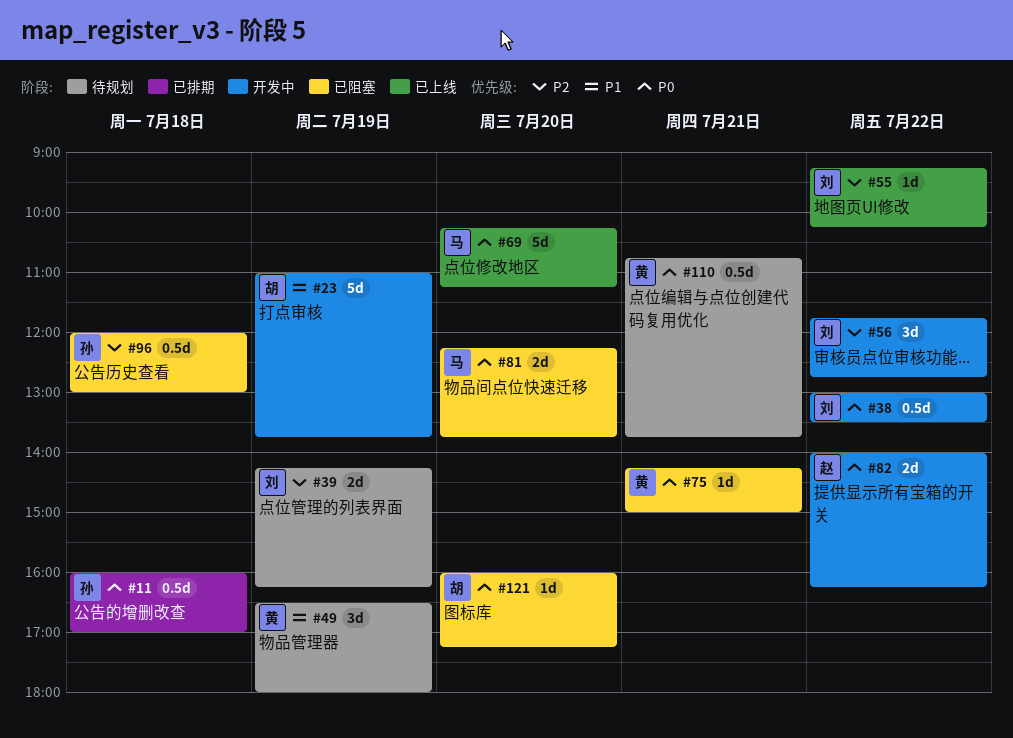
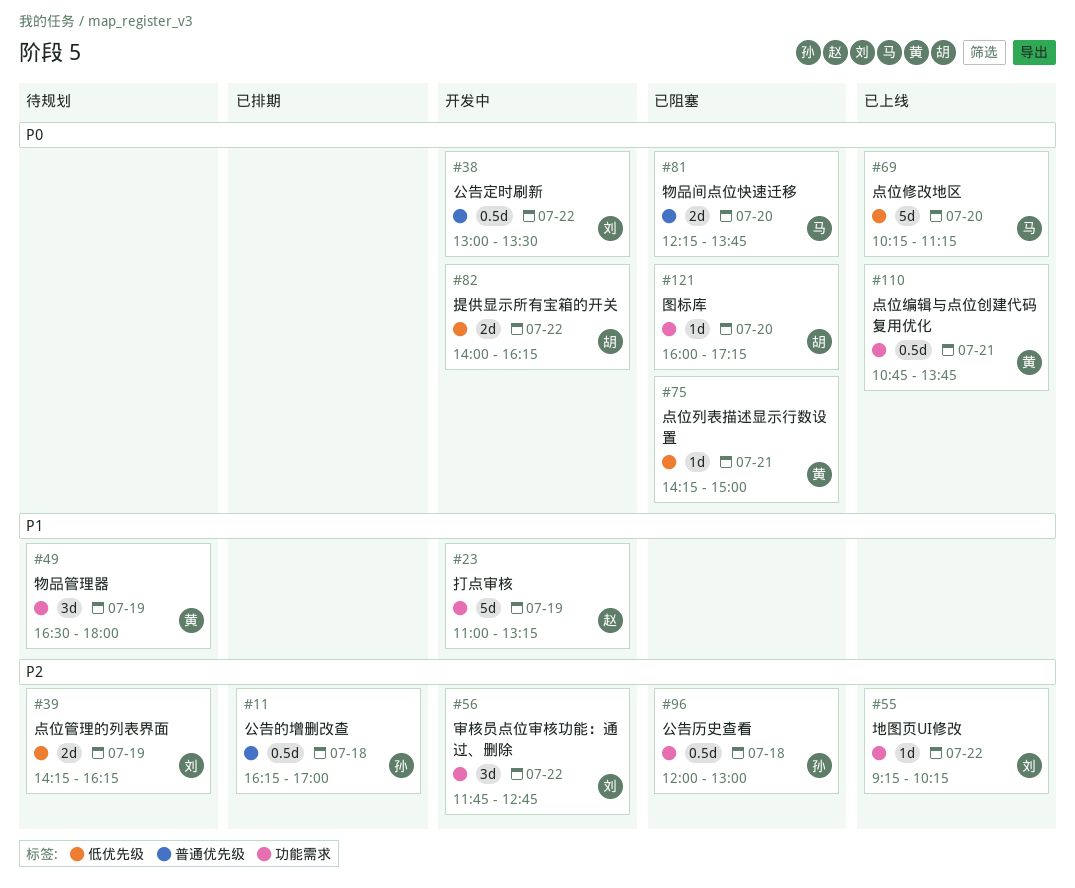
#11, priority: P0 -> P2
#11, begins: 16:00 -> 16:15
#23, owner: 胡 -> 赵
#23, ends: 13:45 -> 13:15
#82, owner: 赵 -> 胡
#110, status: 待规划 -> 已上线

